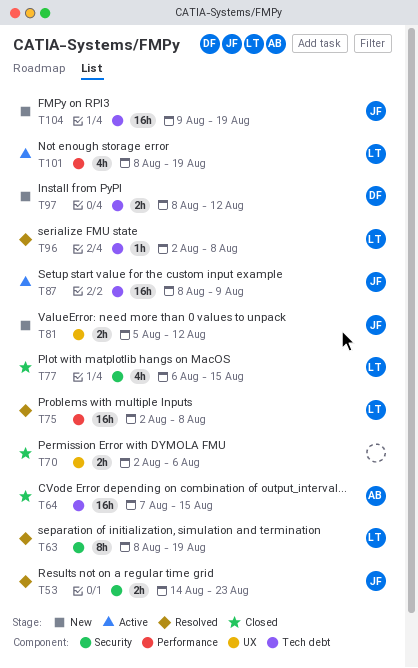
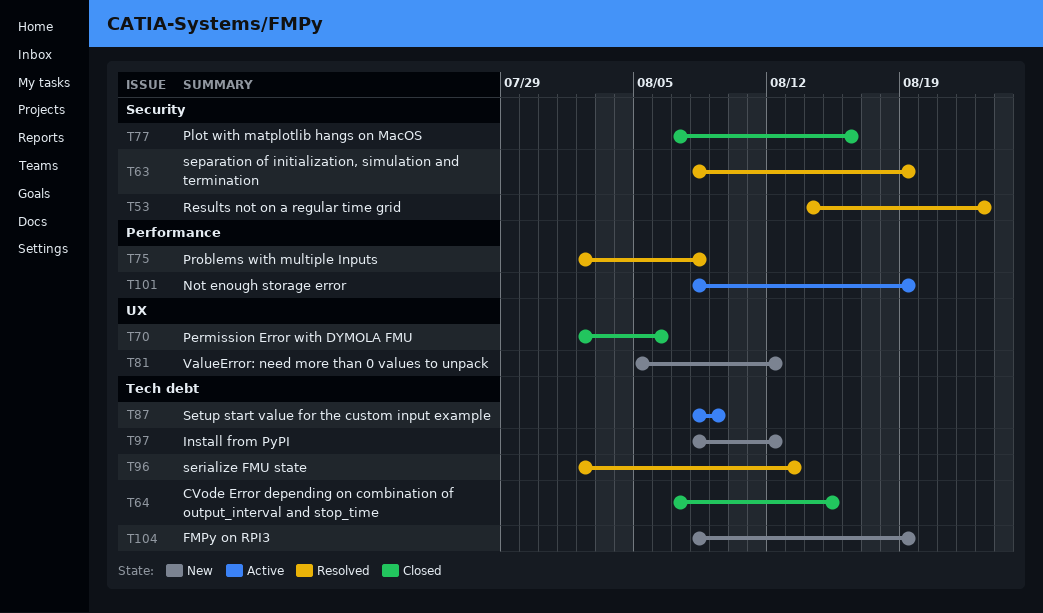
T77, start: Aug 6 -> Aug 7
T77, due: Aug 15 -> Aug 16
T96, due: Aug 8 -> Aug 13
T104, start: Aug 9 -> Aug 8

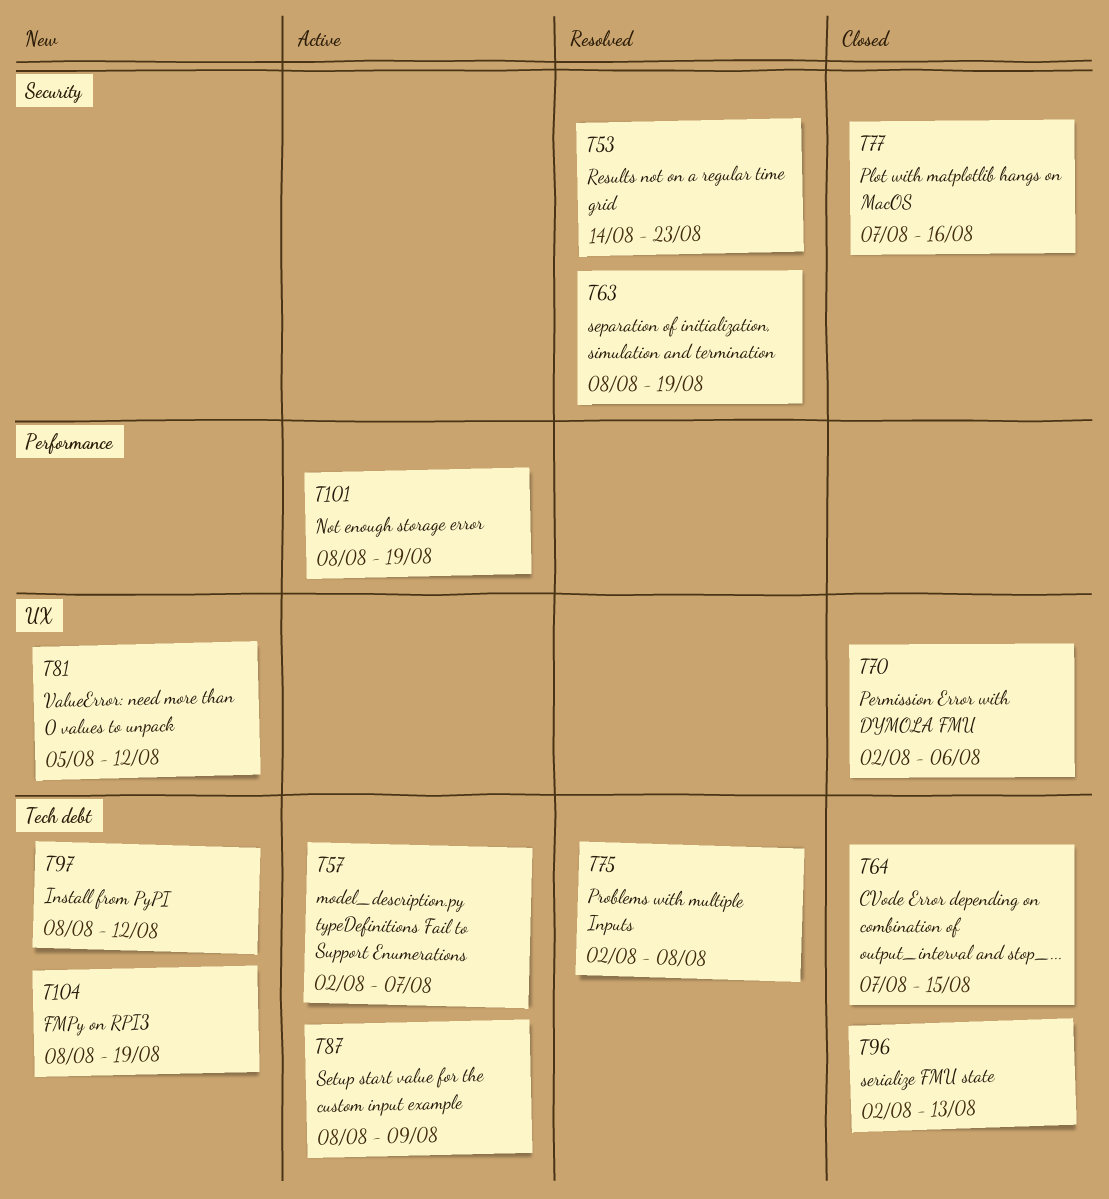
T57: none -> present
T75, label: Performance -> Tech debt
T96, status: Resolved -> Closed

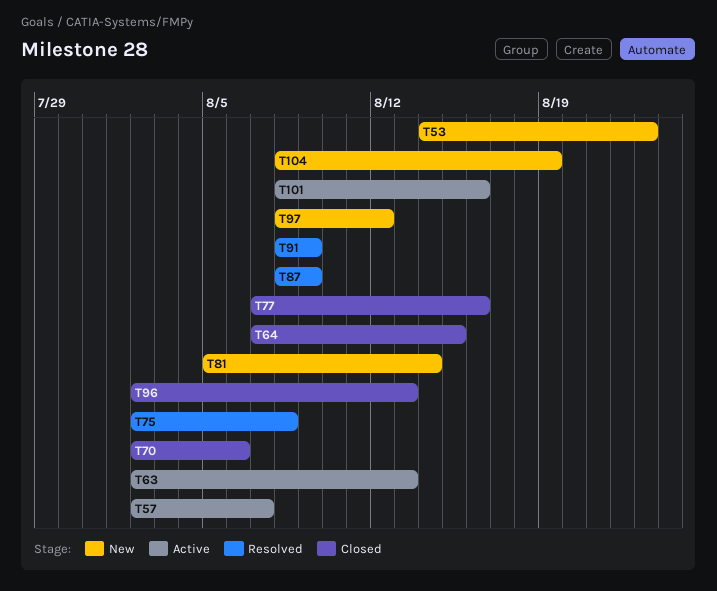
T53, status: Resolved -> New
T63, status: Resolved -> Active
T63, start: Aug 8 -> Aug 2
T63, due: Aug 19 -> Aug 13
T81, due: Aug 12 -> Aug 14
T87, status: Active -> Resolved
T91: none -> present
T101, due: Aug 19 -> Aug 16

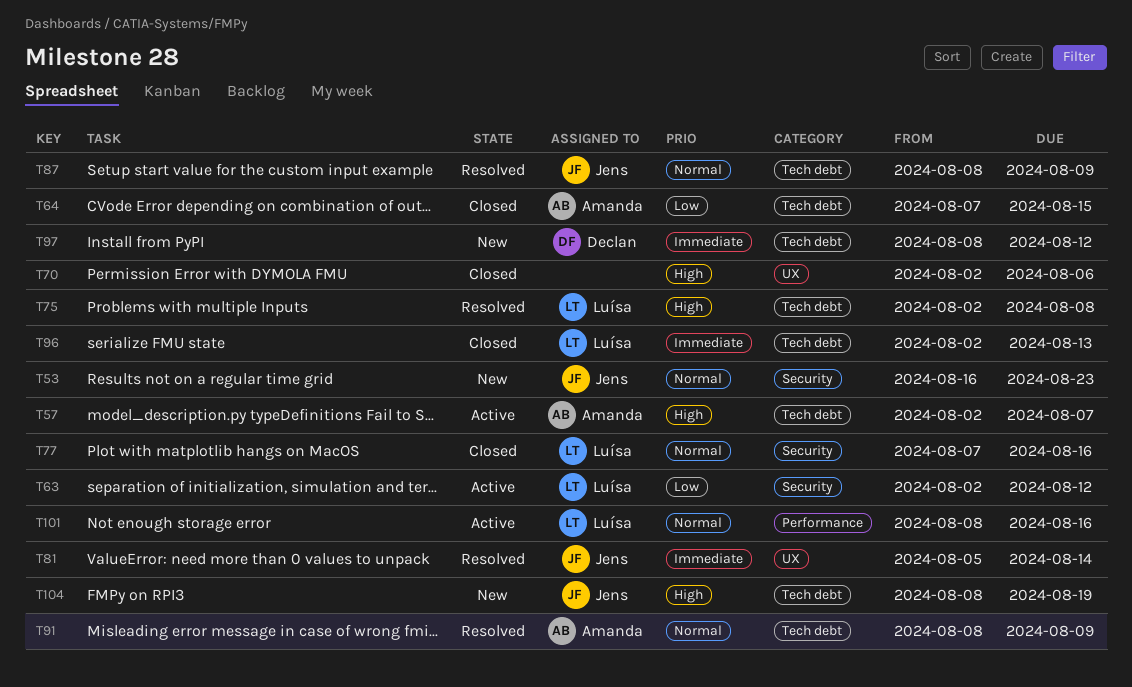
T53, start: Aug 14 -> Aug 16
T63, due: Aug 13 -> Aug 12
T81, status: New -> Resolved

